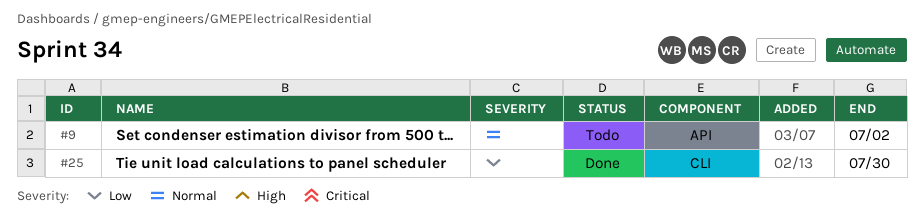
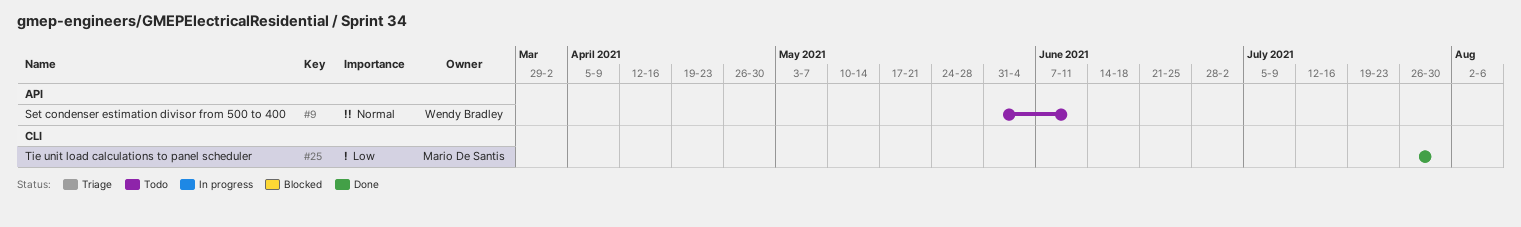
#9, due: Jul 2 -> Jun 11

